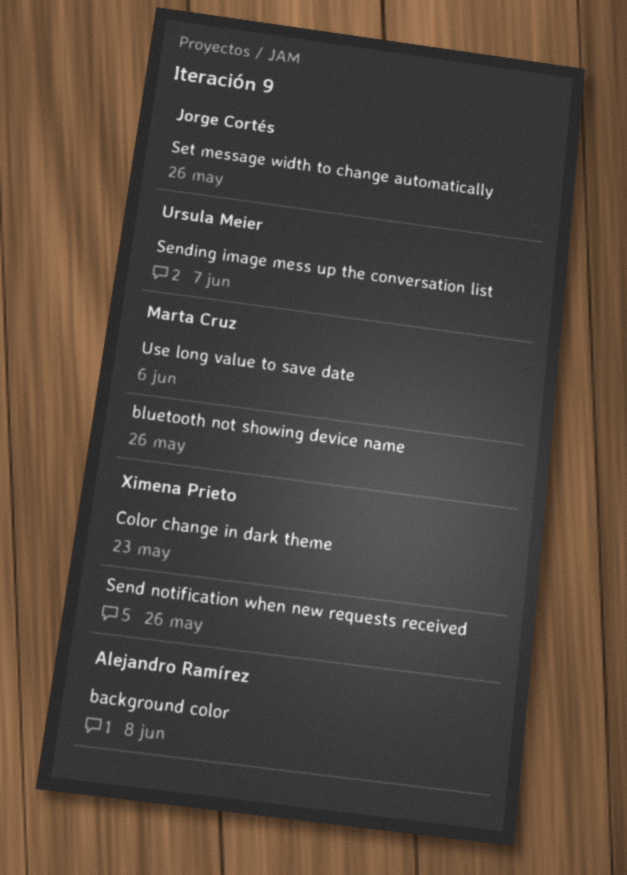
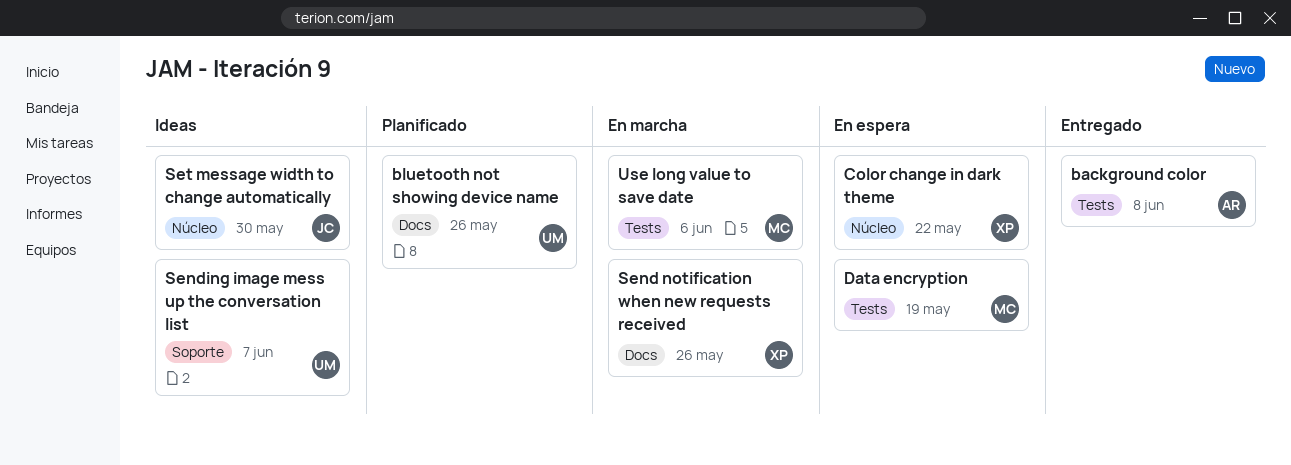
bluetooth not showing device name, owner: Marta Cruz -> Ursula Meier
Color change in dark theme, due: May 23 -> May 22
Data encryption: none -> present
Set message width to change automatically, due: May 26 -> May 30

